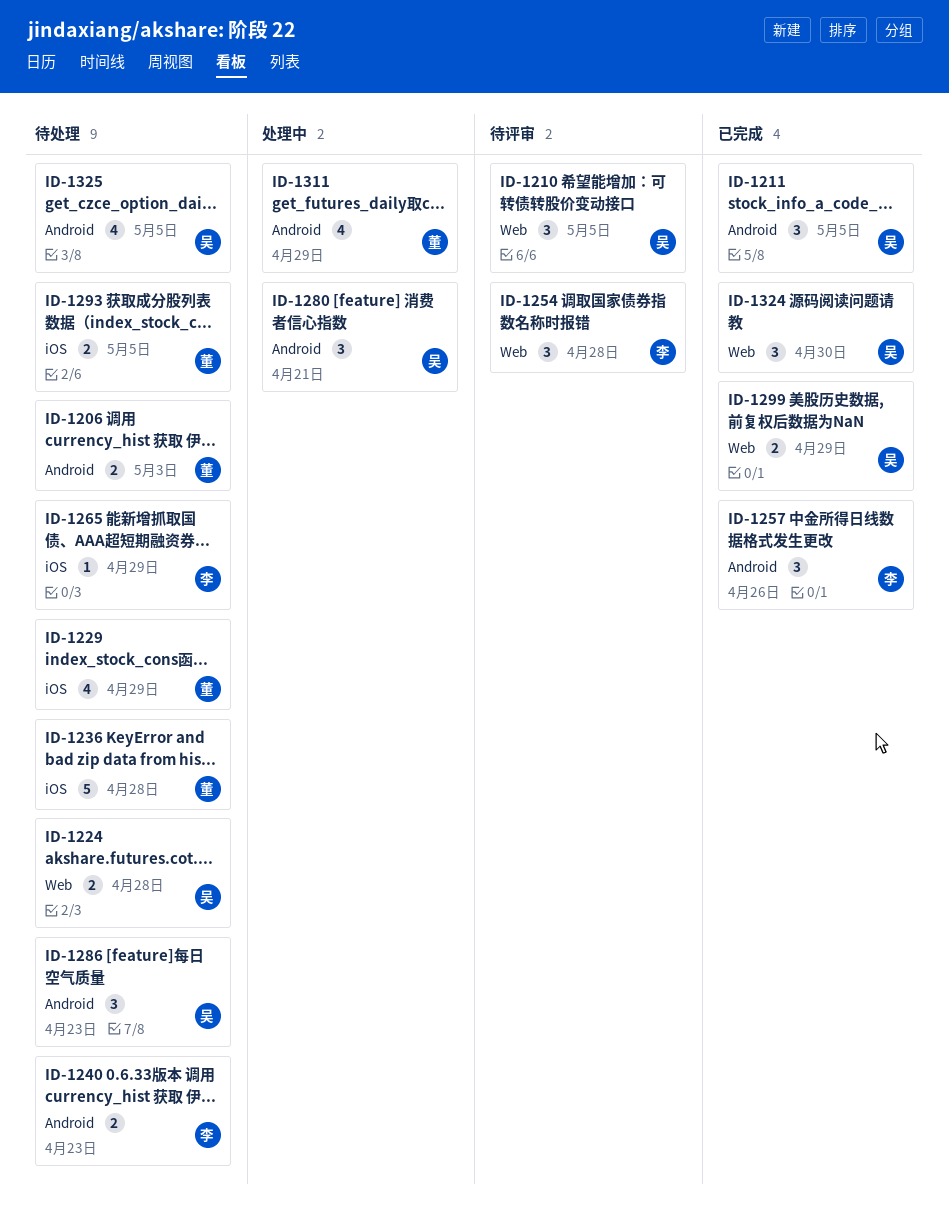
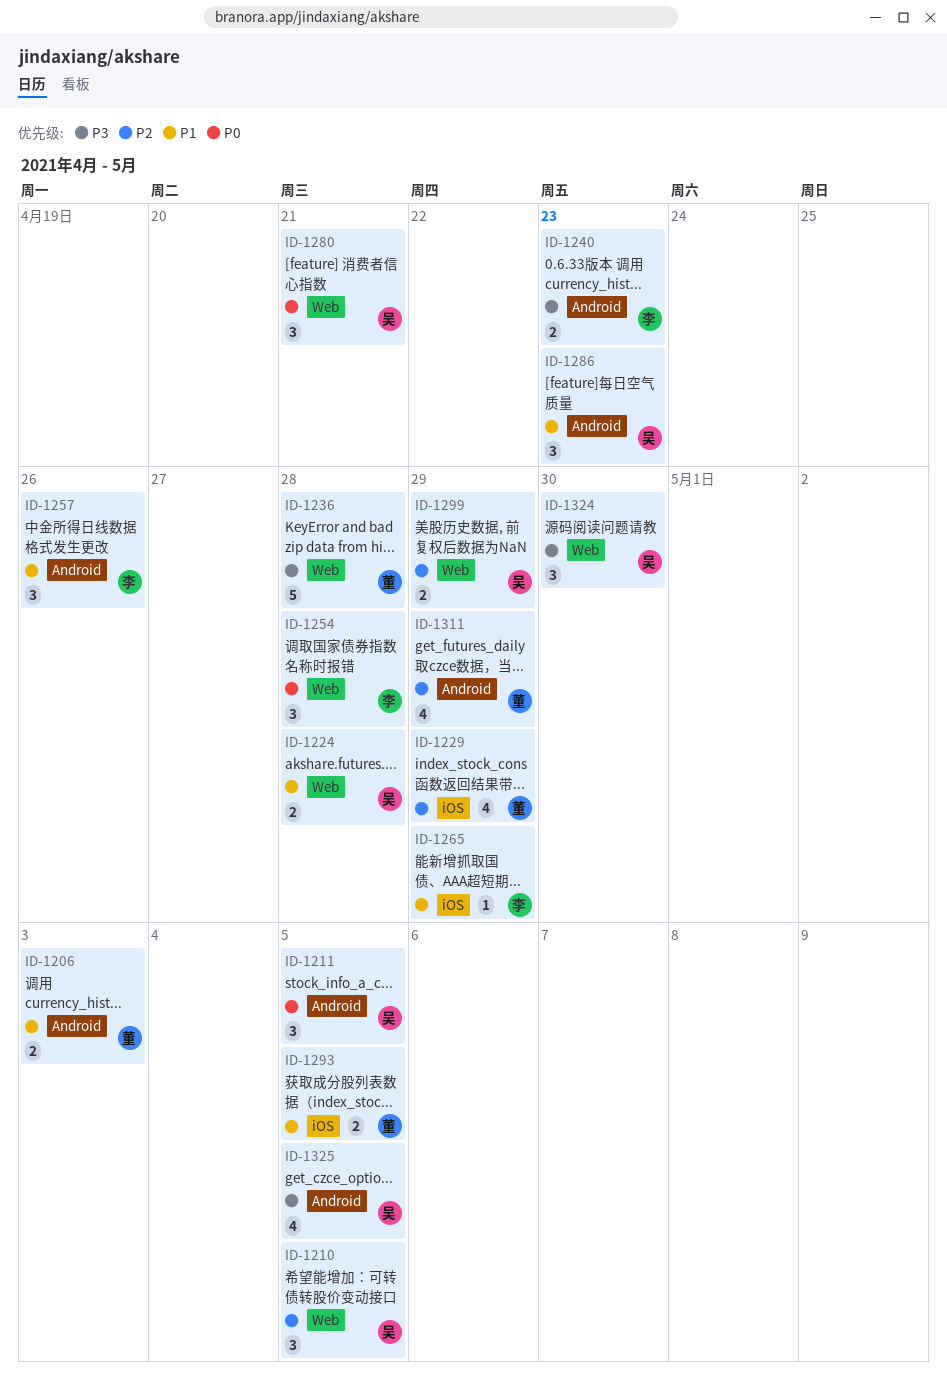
ID-1236, label: iOS -> Web
ID-1280, label: Android -> Web

